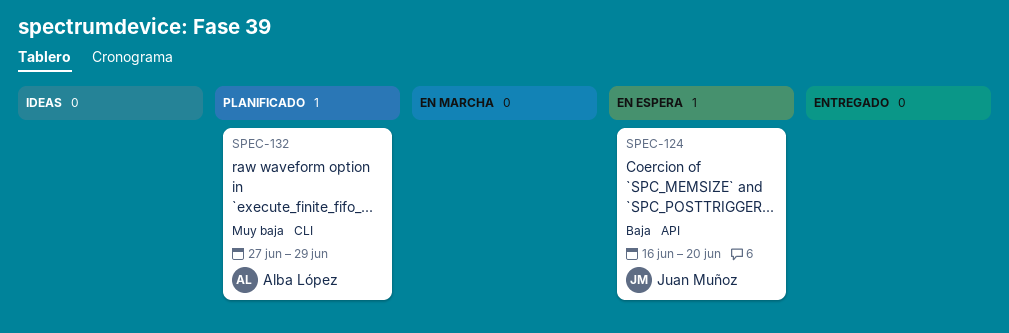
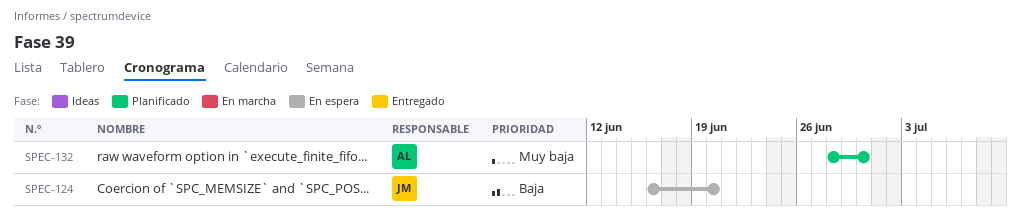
SPEC-132, start: Jun 27 -> Jun 28
SPEC-132, due: Jun 29 -> Jun 30

